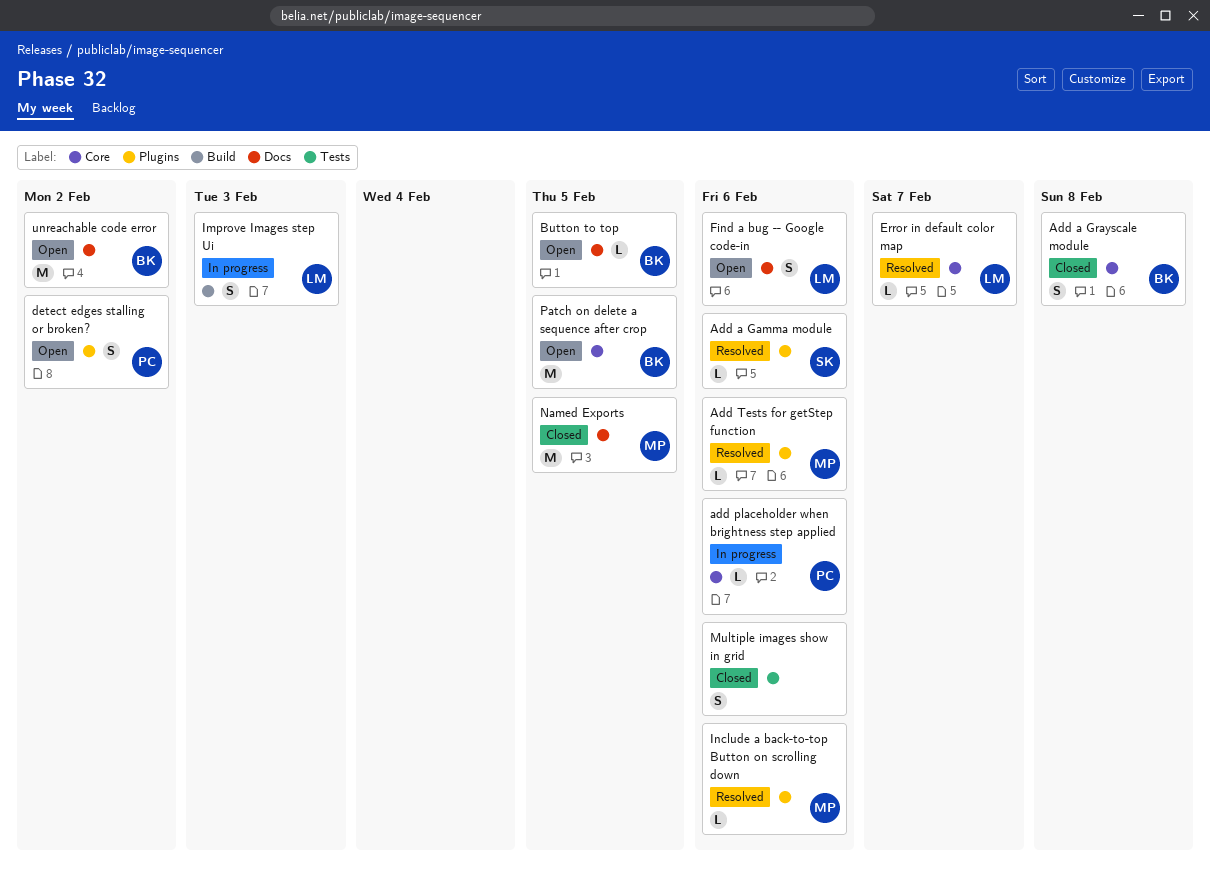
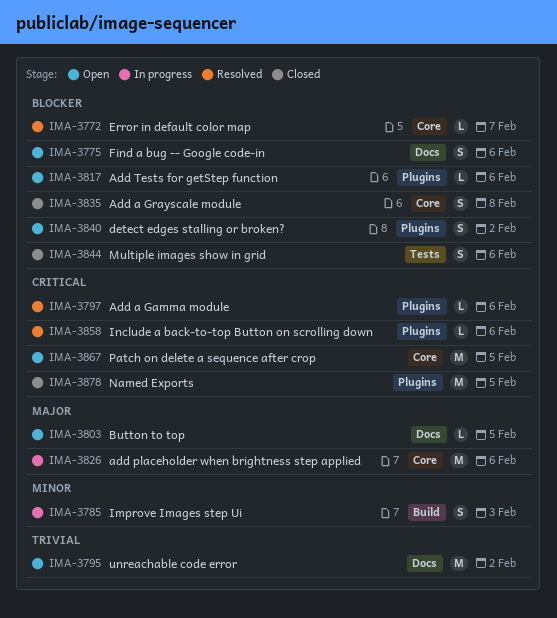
add placeholder when brightness step applied, estimate: L -> M
Add Tests for getStep function, status: Resolved -> Open
Named Exports, label: Docs -> Plugins

